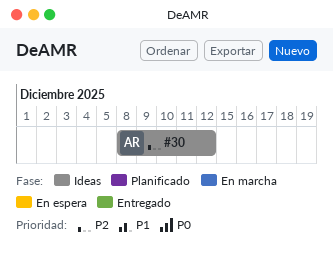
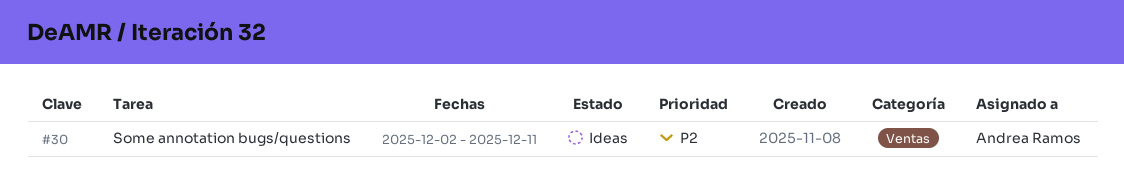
#30, start: Dec 8 -> Dec 2
#30, due: Dec 12 -> Dec 11

